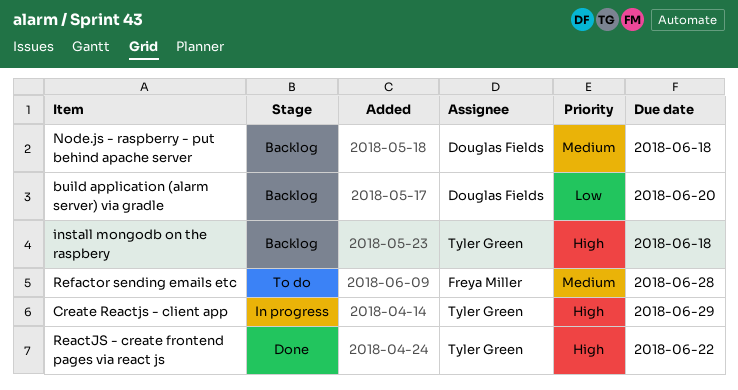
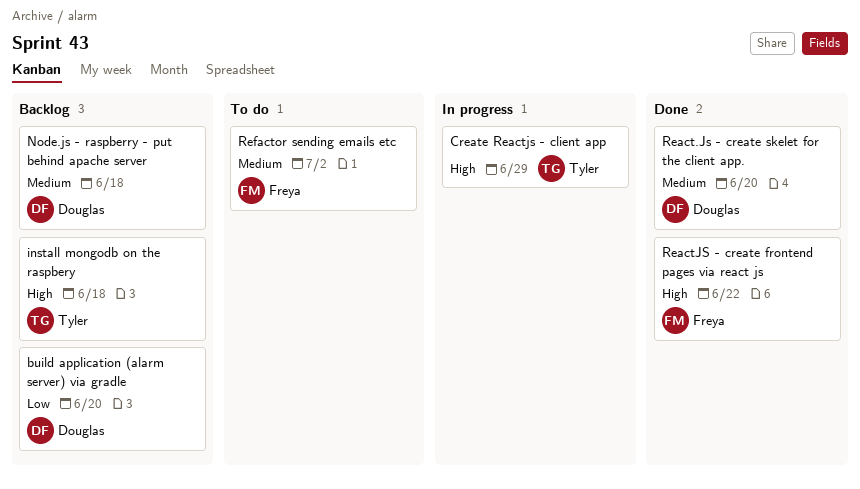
React.Js - create skelet for the client app.: none -> present
ReactJS - create frontend pages via react js, owner: Tyler Green -> Freya Miller
Refactor sending emails etc, due: Jun 28 -> Jul 2

